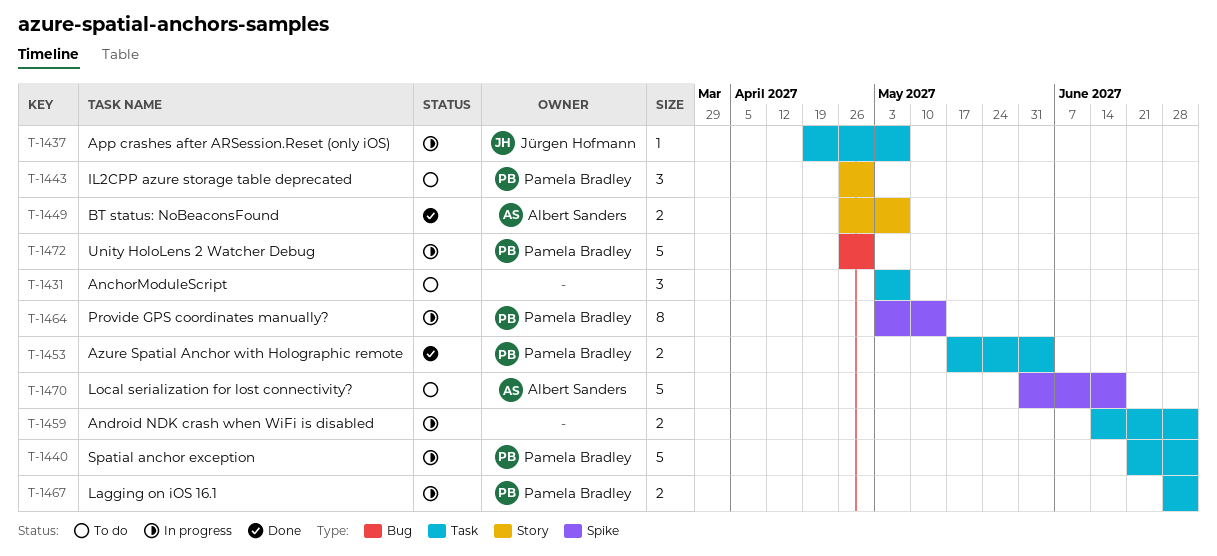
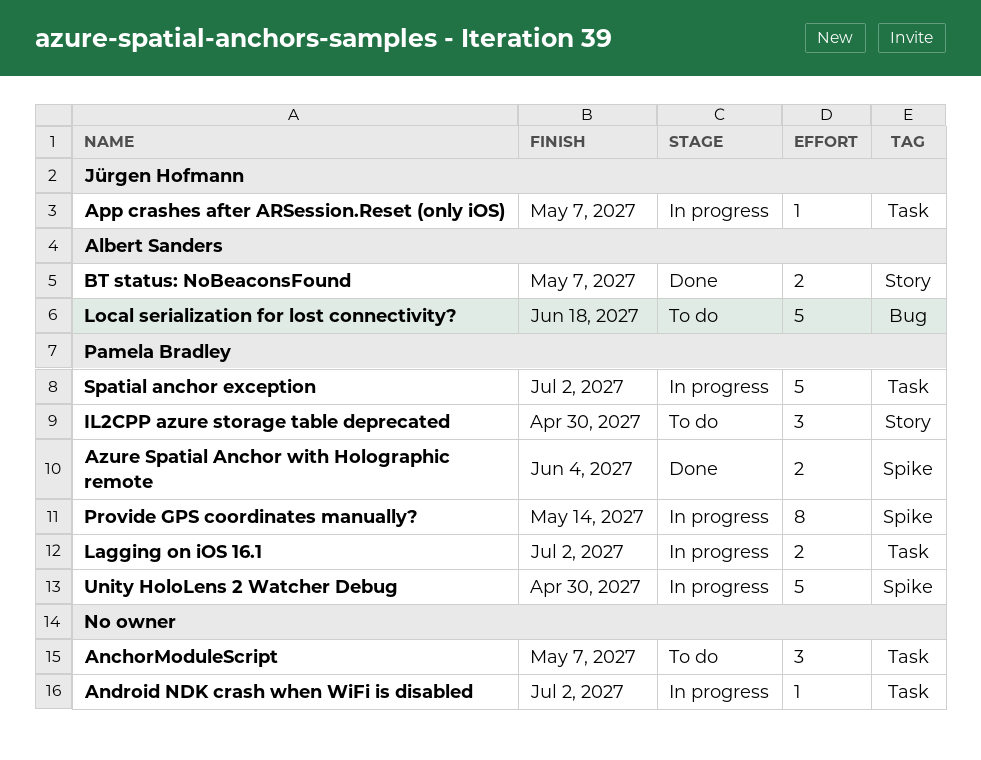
Android NDK crash when WiFi is disabled, estimate: 2 -> 1
Azure Spatial Anchor with Holographic remote, label: Task -> Spike
Local serialization for lost connectivity?, label: Spike -> Bug
Unity HoloLens 2 Watcher Debug, label: Bug -> Spike

